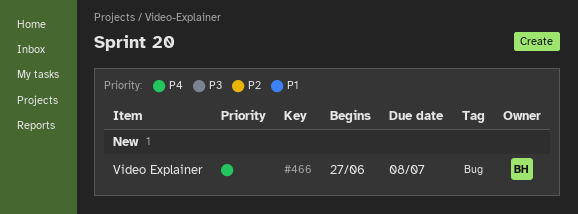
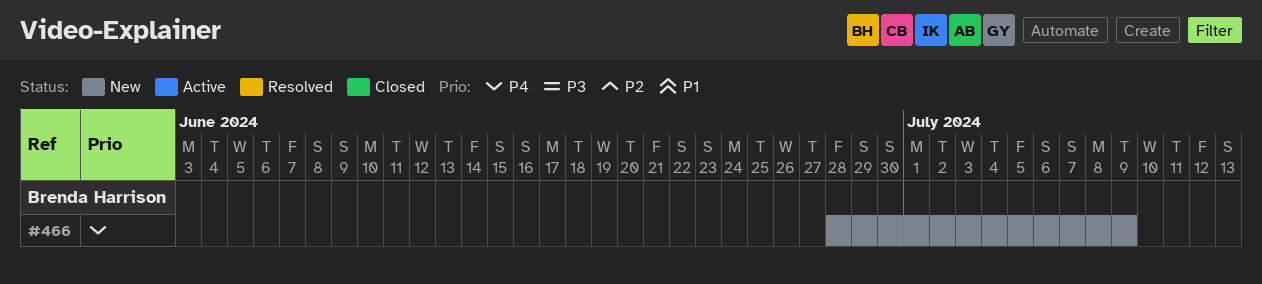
#466, start: Jun 27 -> Jun 28
#466, due: Jul 8 -> Jul 9

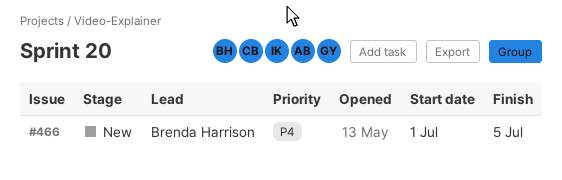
#466, start: Jun 28 -> Jul 1
#466, due: Jul 9 -> Jul 5

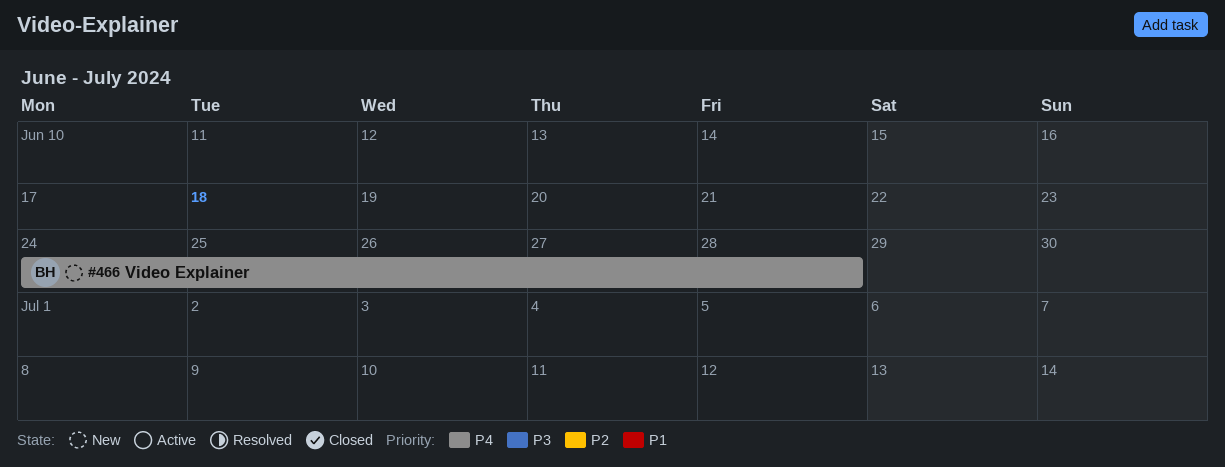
#466, start: Jul 1 -> Jun 24
#466, due: Jul 5 -> Jun 28

